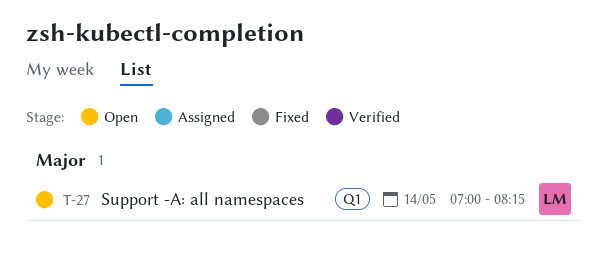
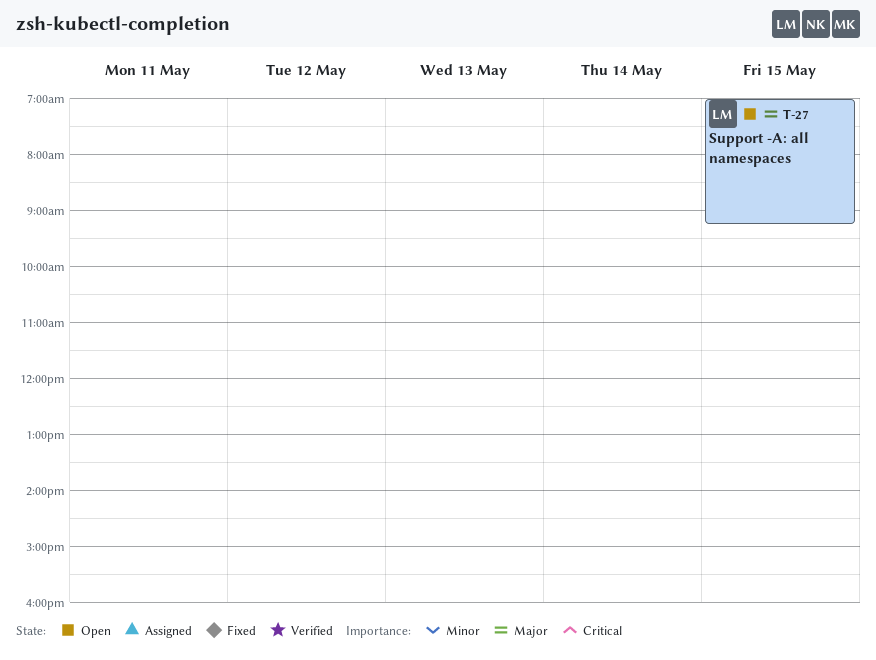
T-27, day: May 14 -> May 15
T-27, ends: 08:15 -> 09:15

